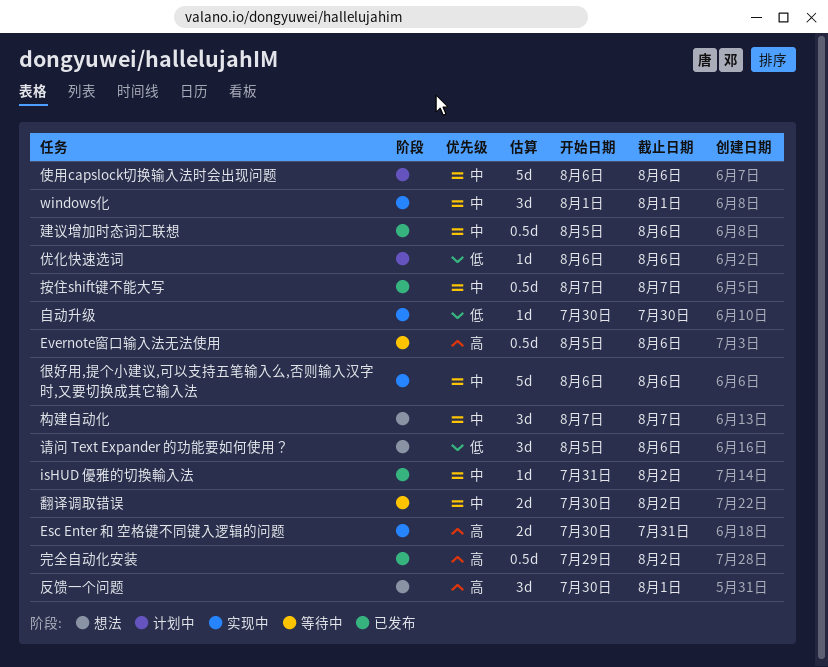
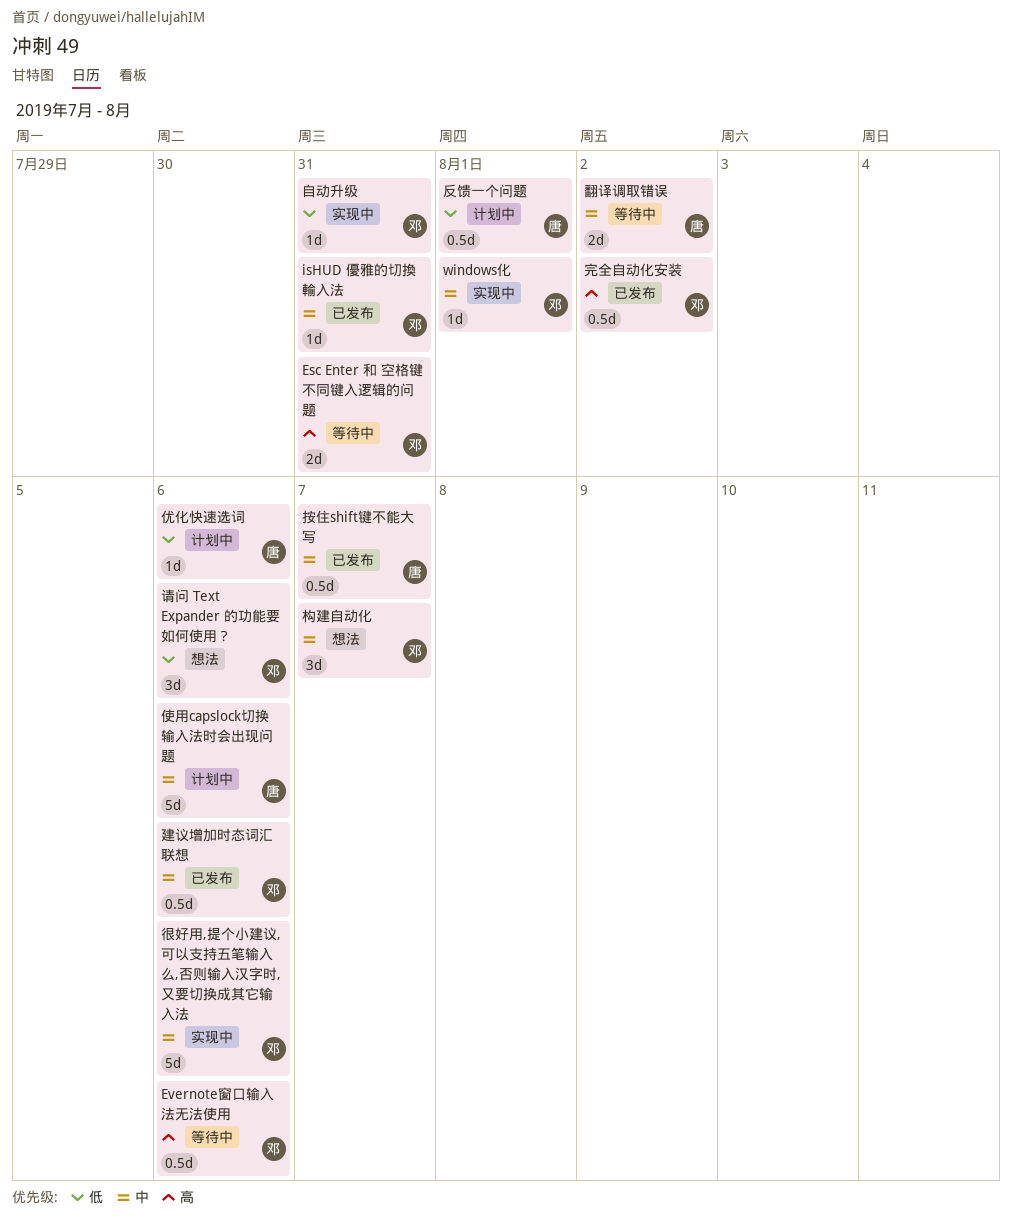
Esc Enter 和 空格键不同键入逻辑的问题, status: 实现中 -> 等待中
isHUD 優雅的切換輸入法, due: Aug 2 -> Jul 31
windows化, estimate: 3d -> 1d
反馈一个问题, status: 想法 -> 计划中
反馈一个问题, priority: 高 -> 低
反馈一个问题, estimate: 3d -> 0.5d
自动升级, due: Jul 30 -> Jul 31

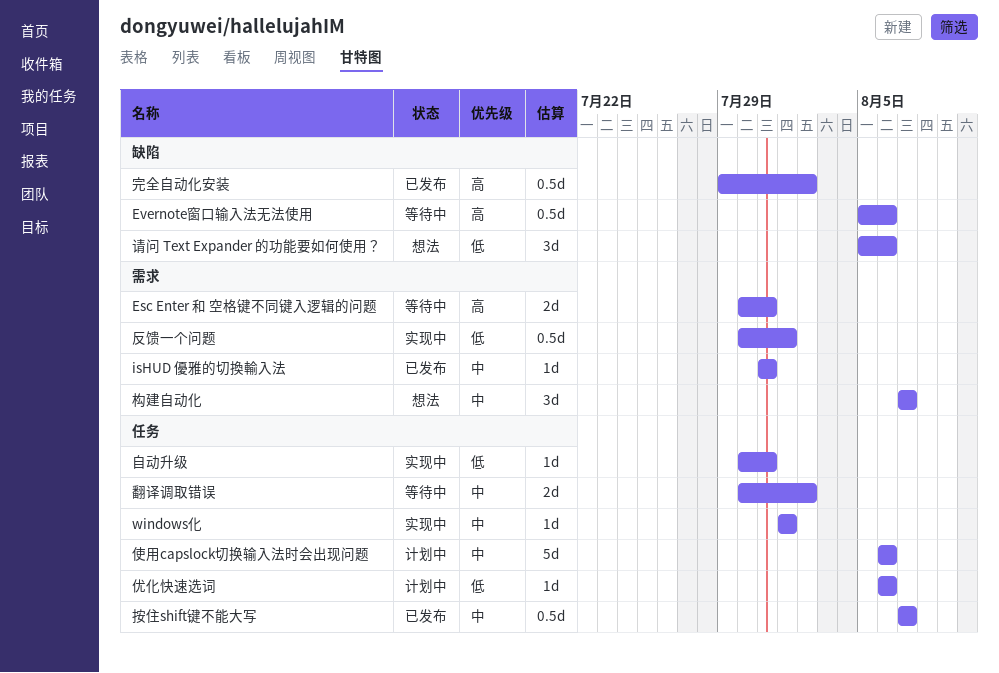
反馈一个问题, status: 计划中 -> 实现中
建议增加时态词汇联想: present -> none
很好用,提个小建议,可以支持五笔输入么,否则输入汉字时,又要切换成其它输入法: present -> none

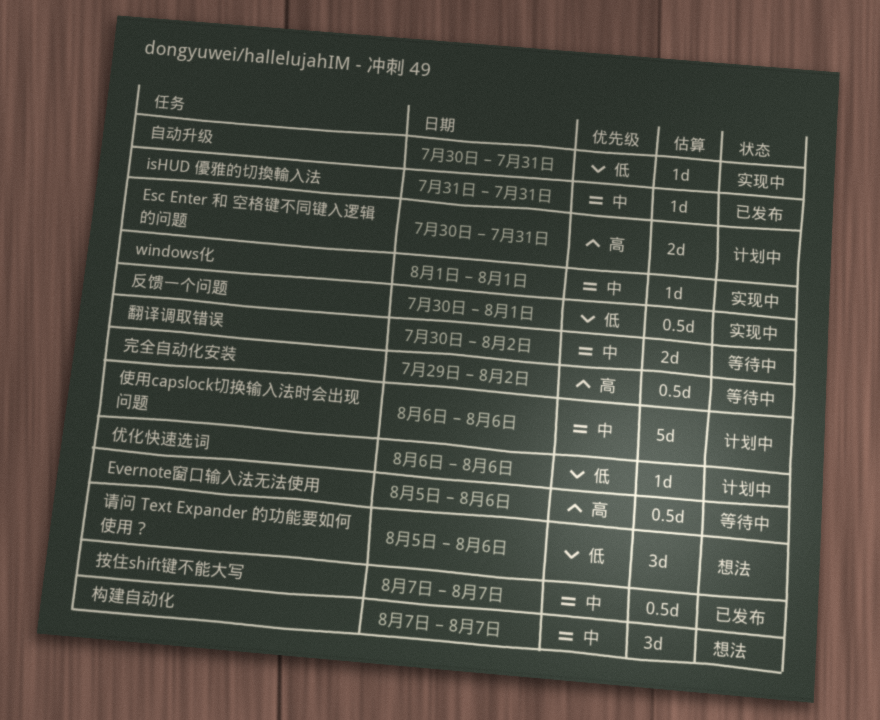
Esc Enter 和 空格键不同键入逻辑的问题, status: 等待中 -> 计划中
完全自动化安装, status: 已发布 -> 等待中

